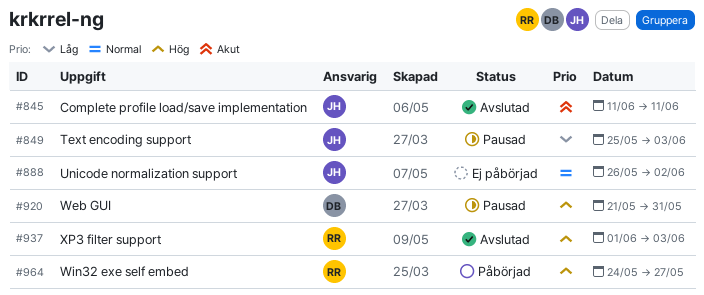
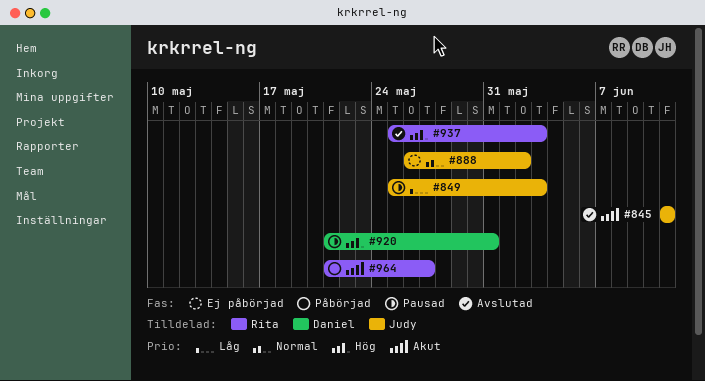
#937, start: Jun 1 -> May 25
#964, priority: Hög -> Akut
#964, start: May 24 -> May 21

